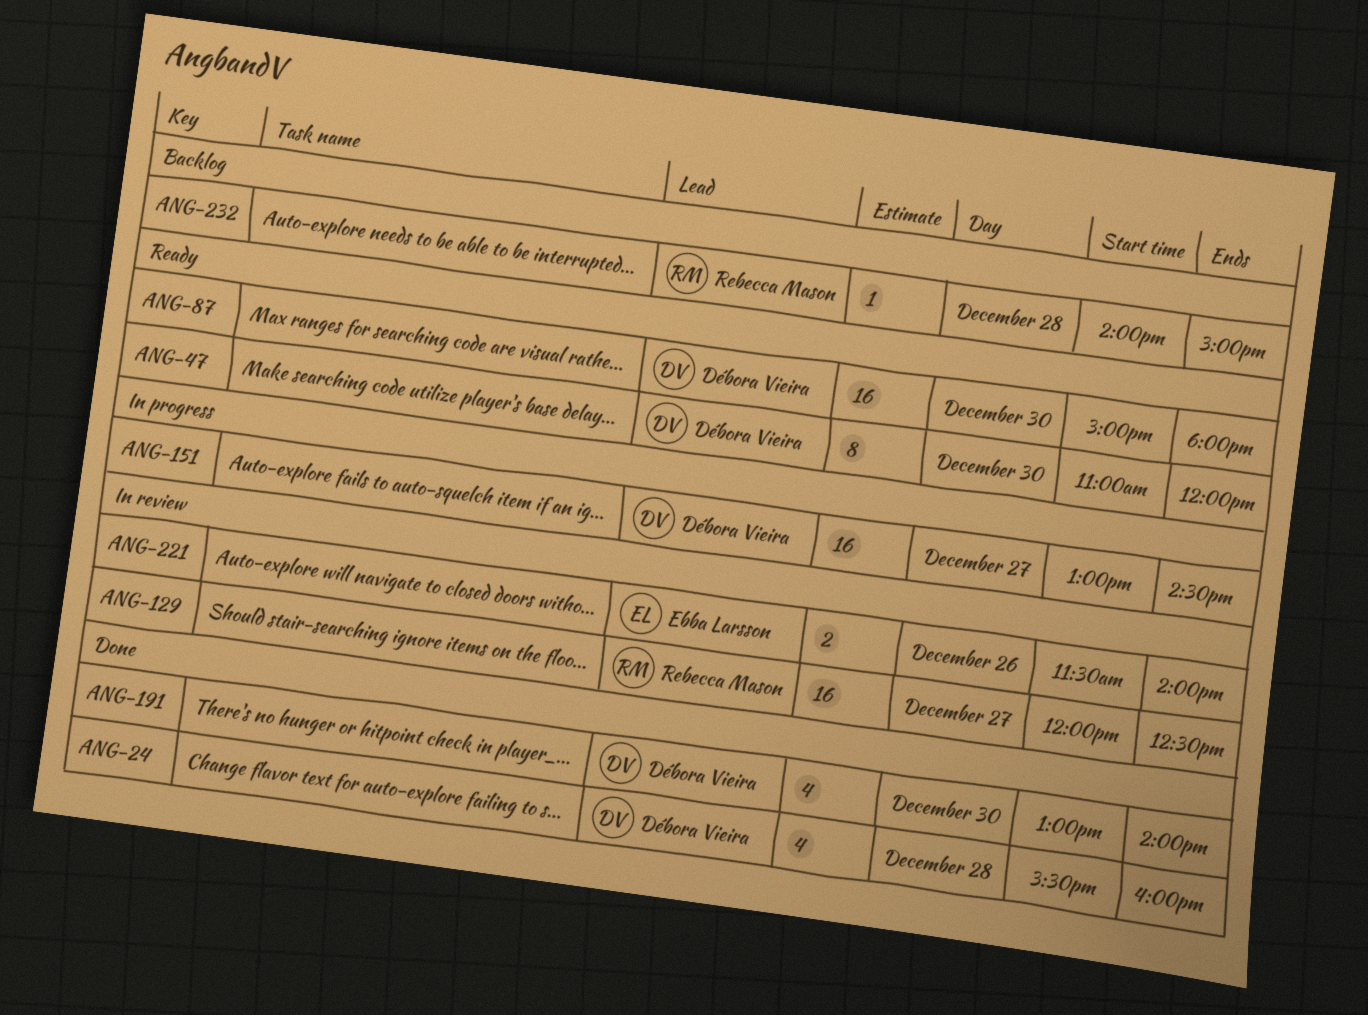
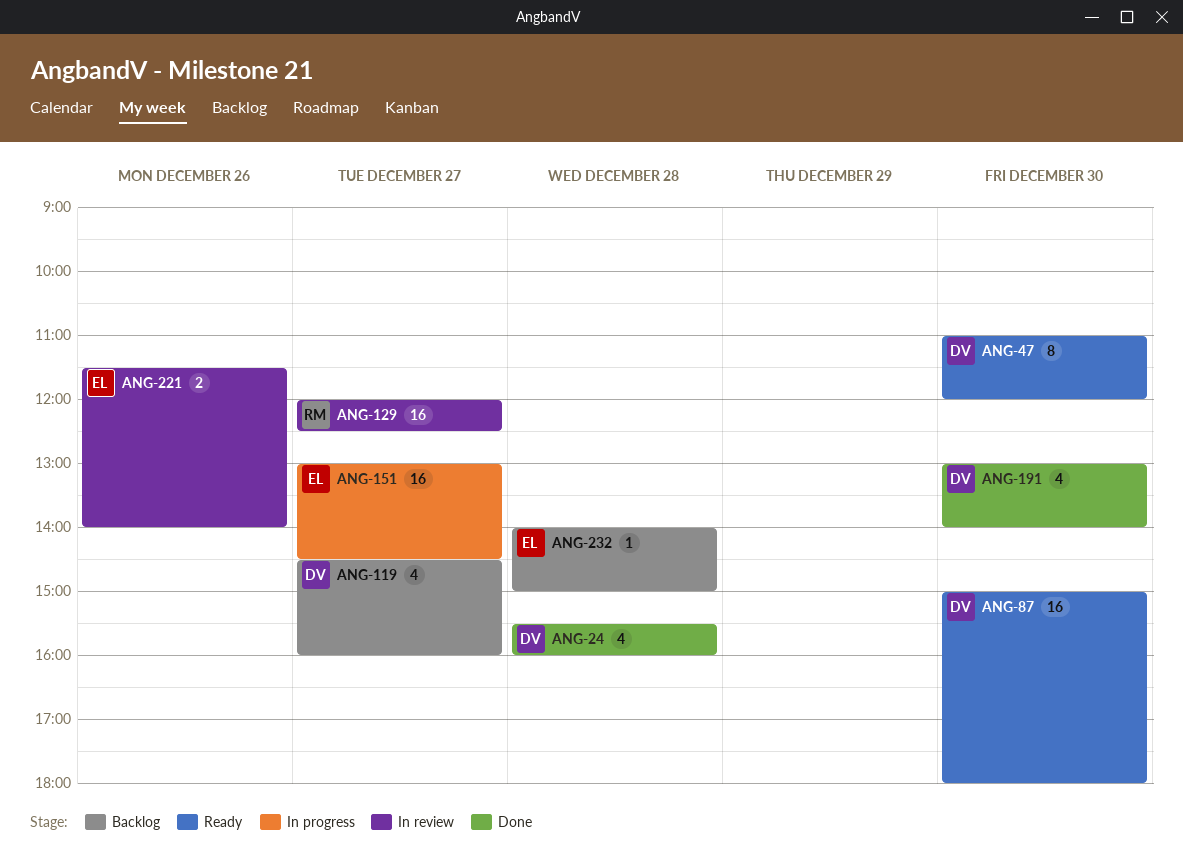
ANG-119: none -> present
ANG-151, owner: Débora Vieira -> Ebba Larsson
ANG-232, owner: Rebecca Mason -> Ebba Larsson

